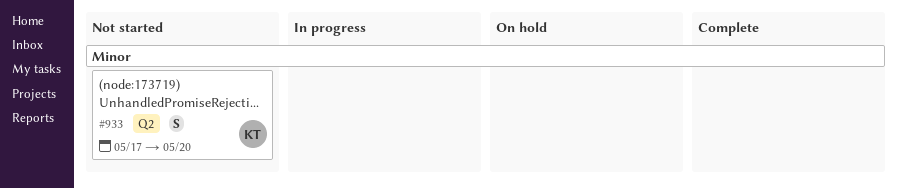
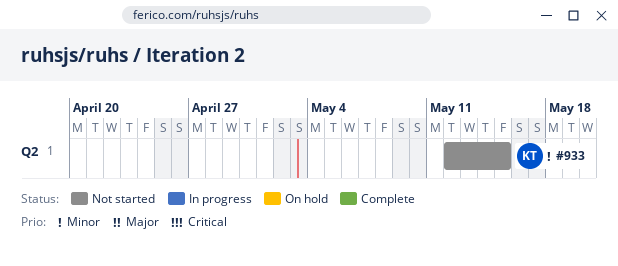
#933, start: May 17 -> May 12
#933, due: May 20 -> May 15

